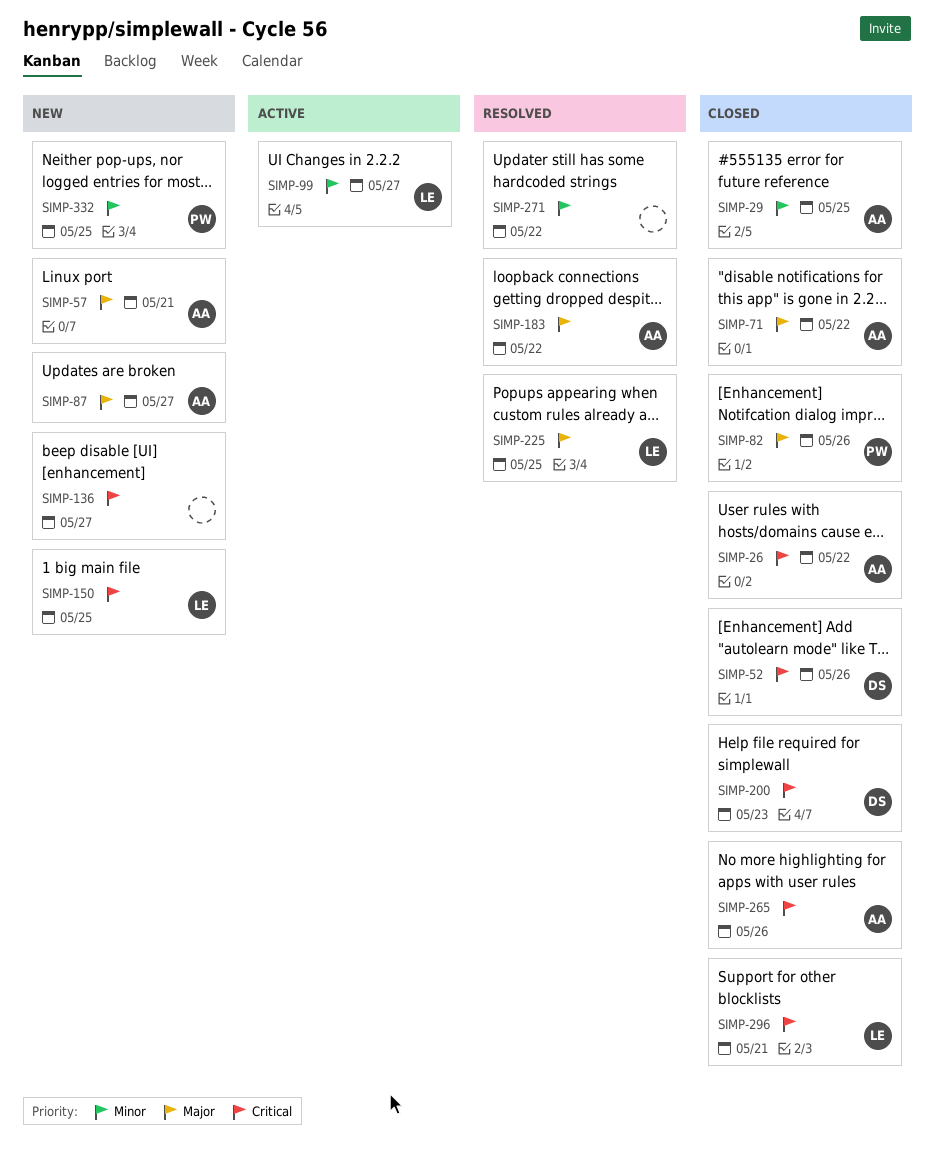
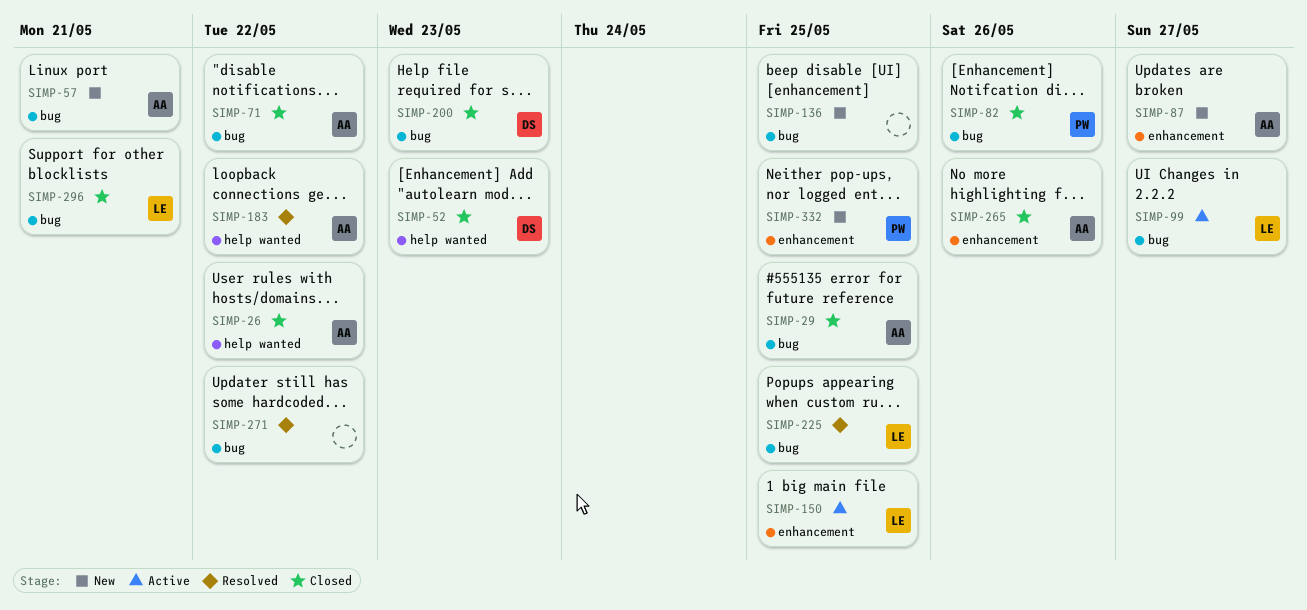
SIMP-52, due: May 26 -> May 23
SIMP-136, due: May 27 -> May 25
SIMP-150, status: New -> Active

